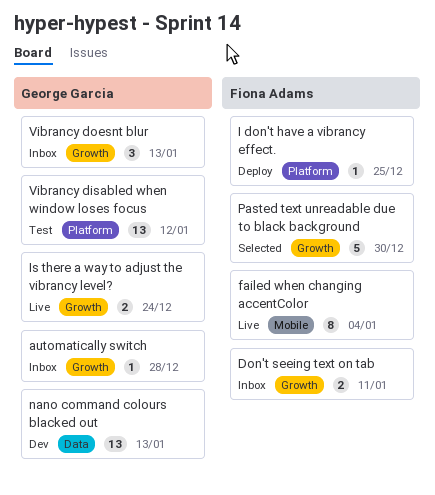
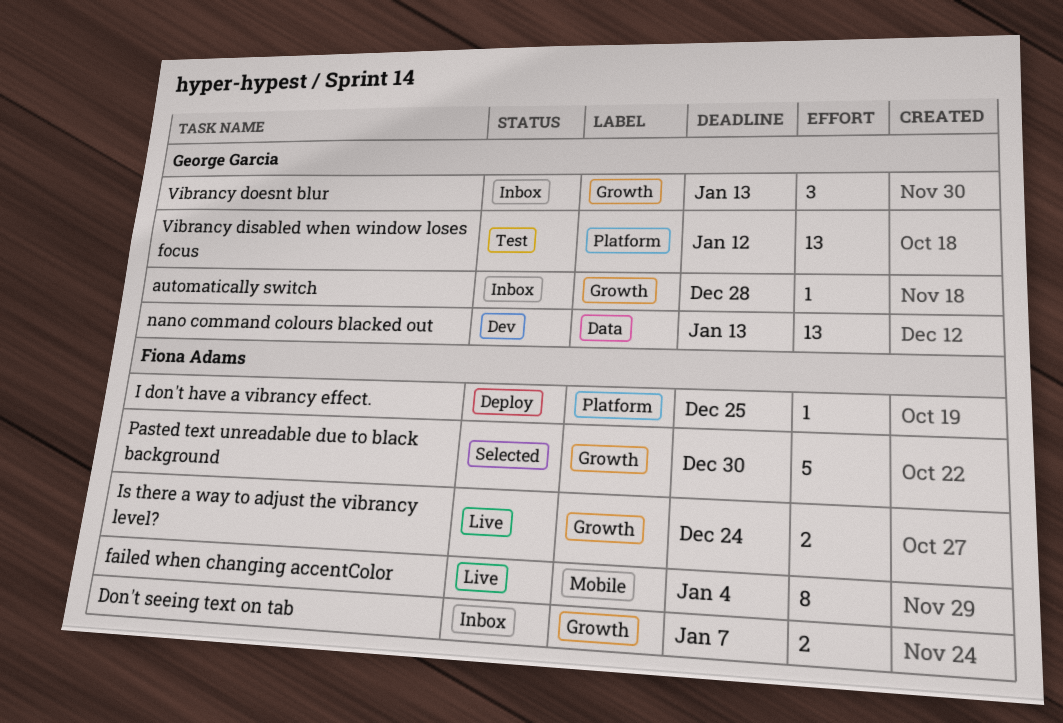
Don't seeing text on tab, due: Jan 11 -> Jan 7
Is there a way to adjust the vibrancy level?, owner: George Garcia -> Fiona Adams

